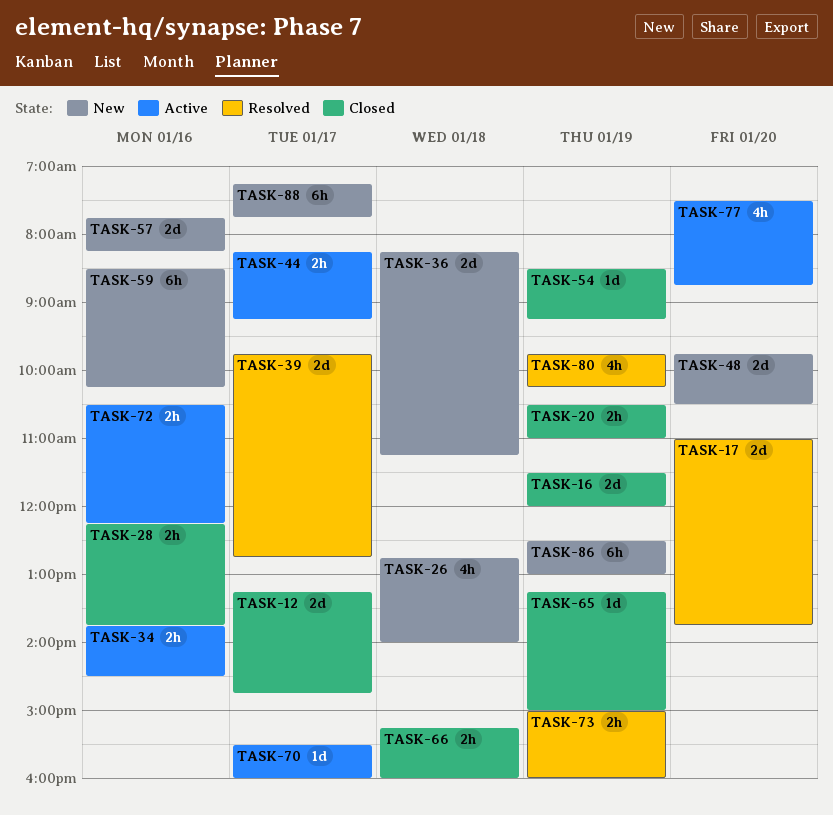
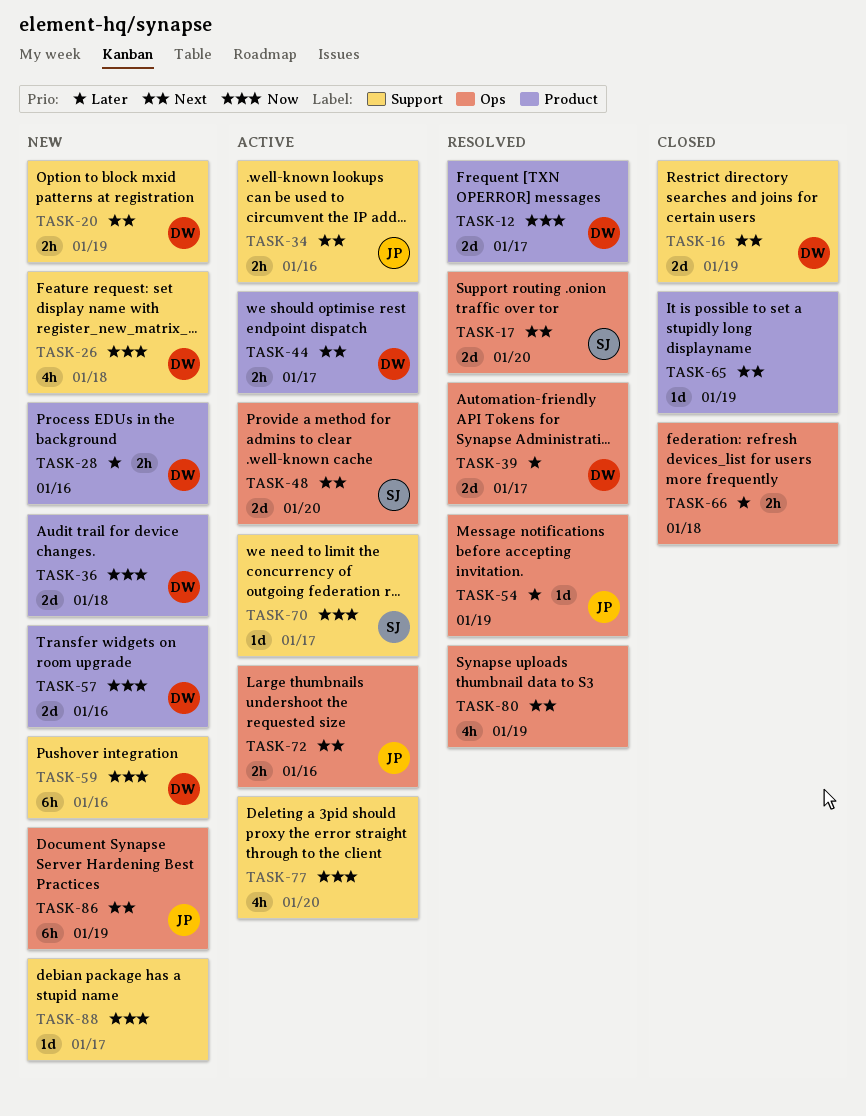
TASK-12, status: Closed -> Resolved
TASK-20, status: Closed -> New
TASK-28, status: Closed -> New
TASK-48, status: New -> Active
TASK-54, status: Closed -> Resolved
TASK-73: present -> none
TASK-88, estimate: 6h -> 1d

